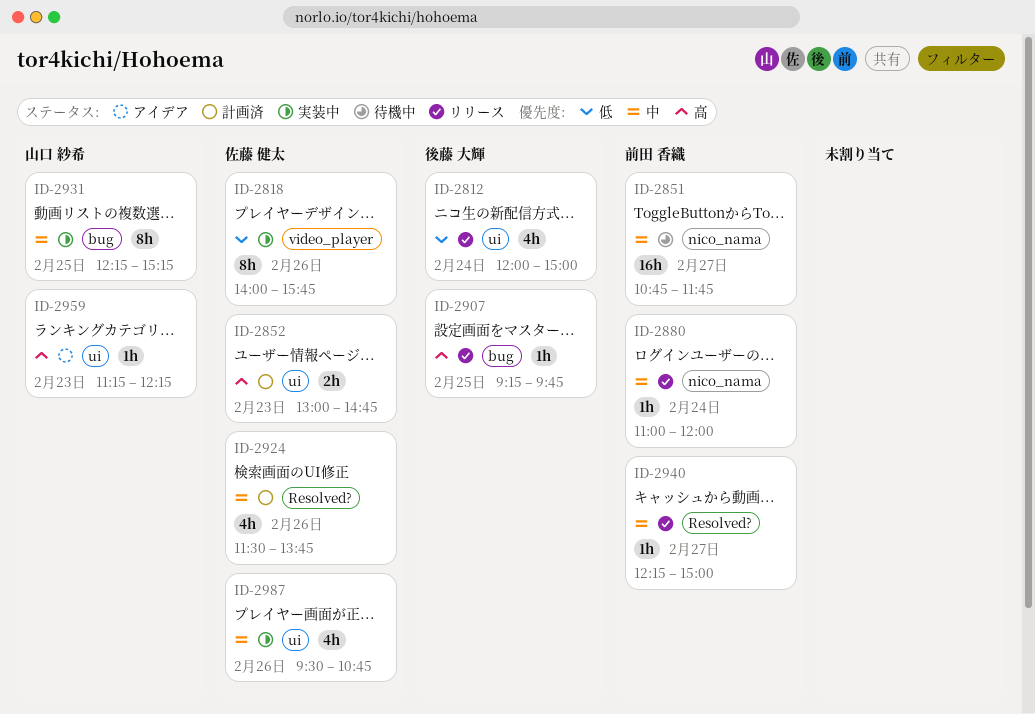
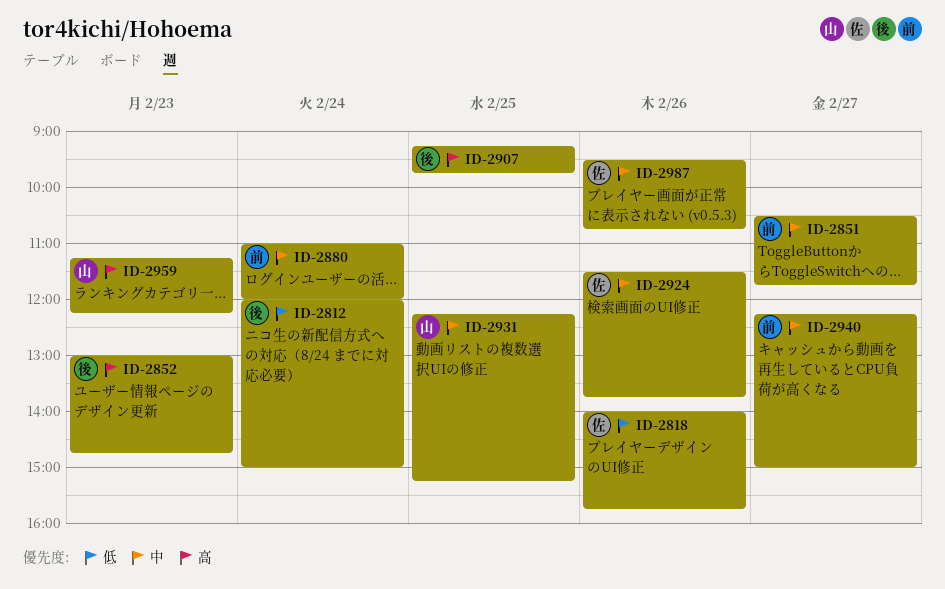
ID-2851, begins: 10:45 -> 10:30
ID-2852, owner: 佐藤 健太 -> 後藤 大輝

